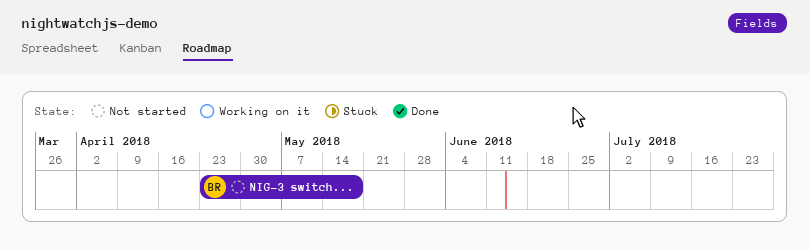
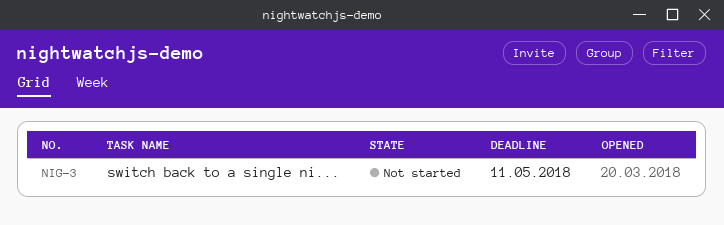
NIG-3, due: May 18 -> May 11

